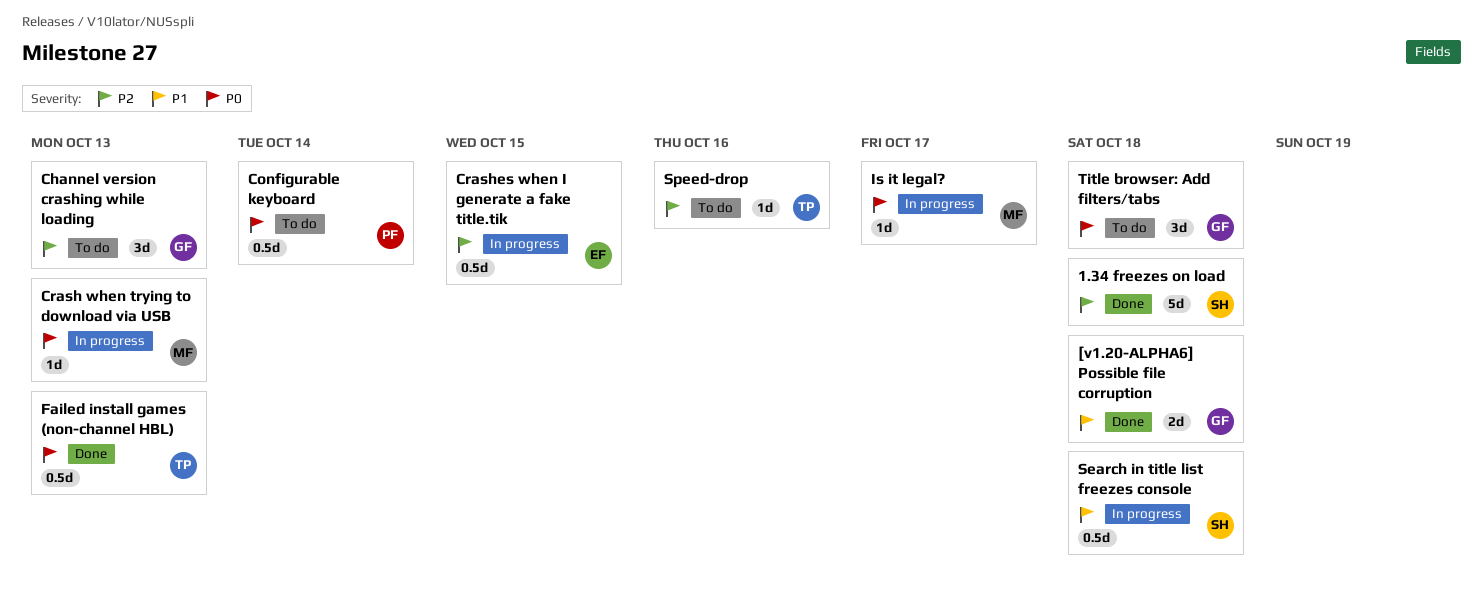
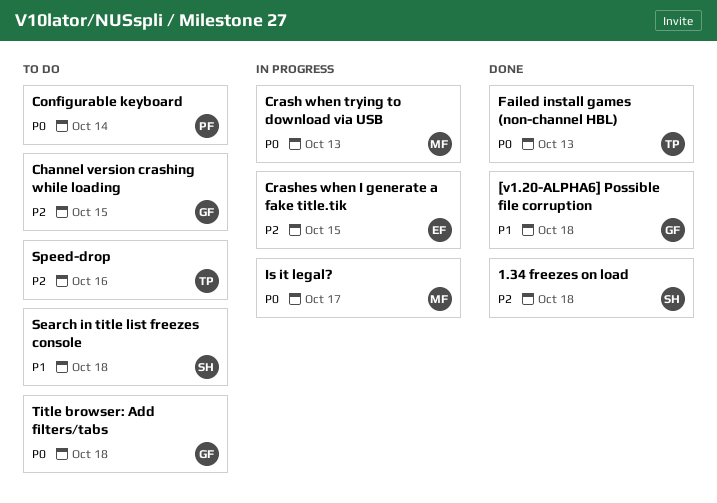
Channel version crashing while loading, due: Oct 13 -> Oct 15
Search in title list freezes console, status: In progress -> To do

